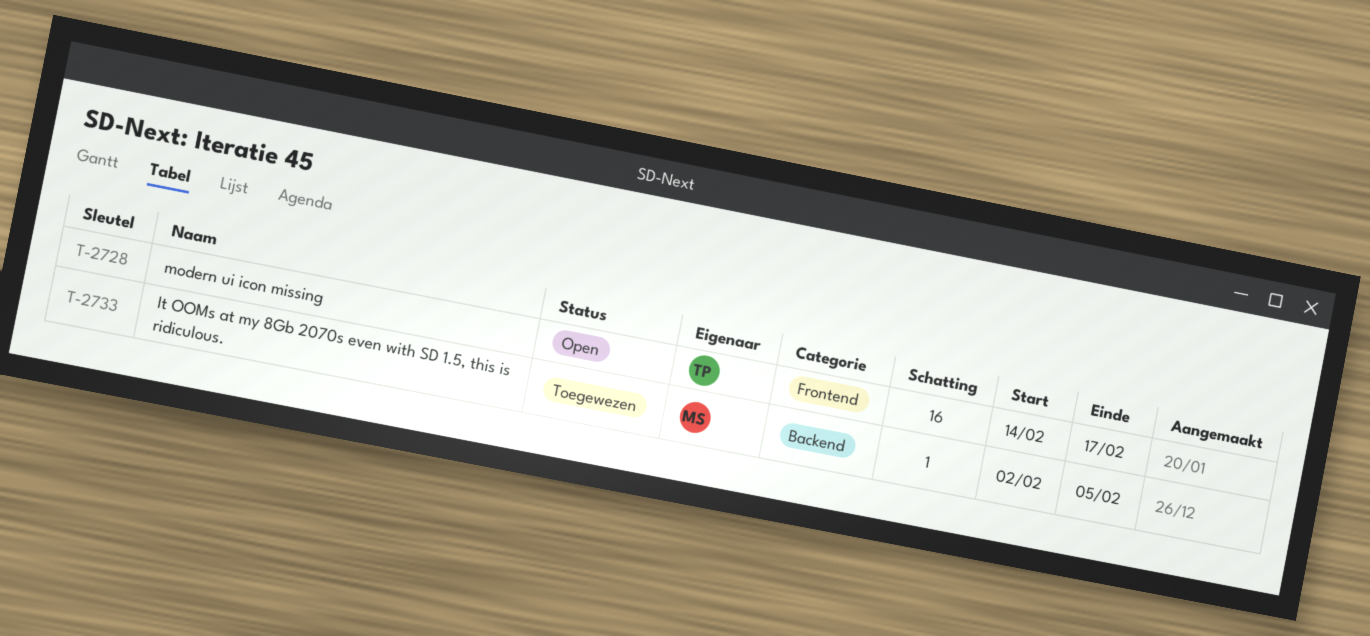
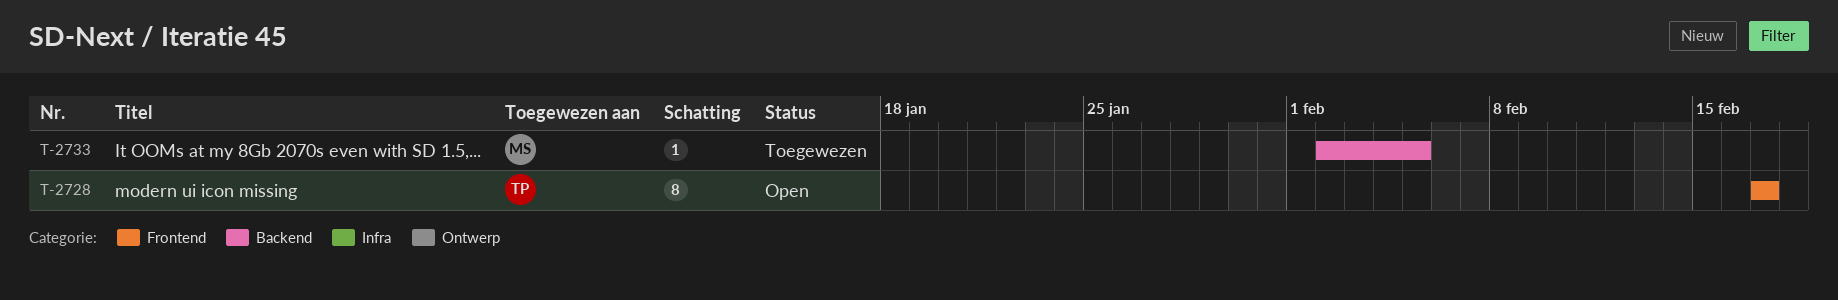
T-2728, estimate: 16 -> 8
T-2728, start: Feb 14 -> Feb 17

